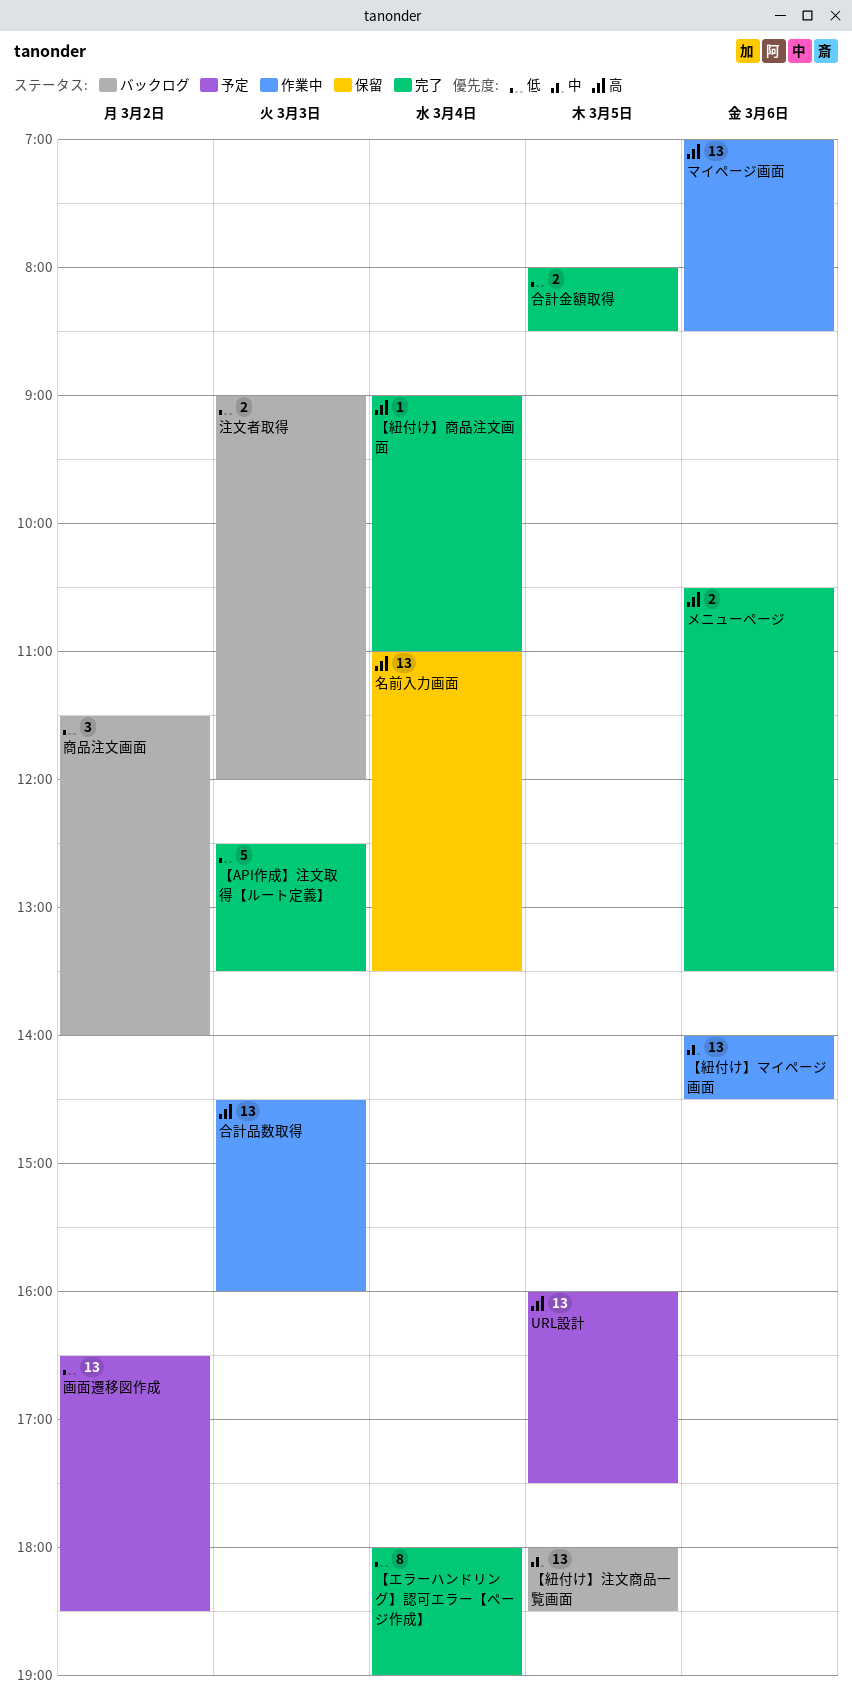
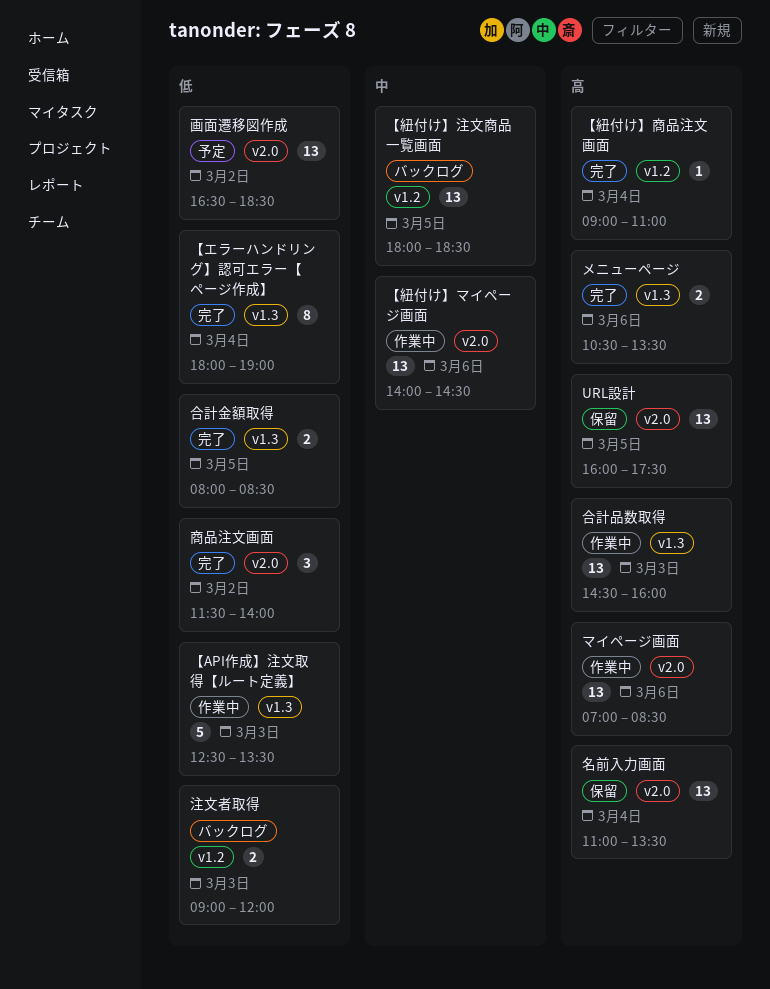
URL設計, status: 予定 -> 保留
【API作成】注文取得【ルート定義】, status: 完了 -> 作業中
商品注文画面, status: バックログ -> 完了

